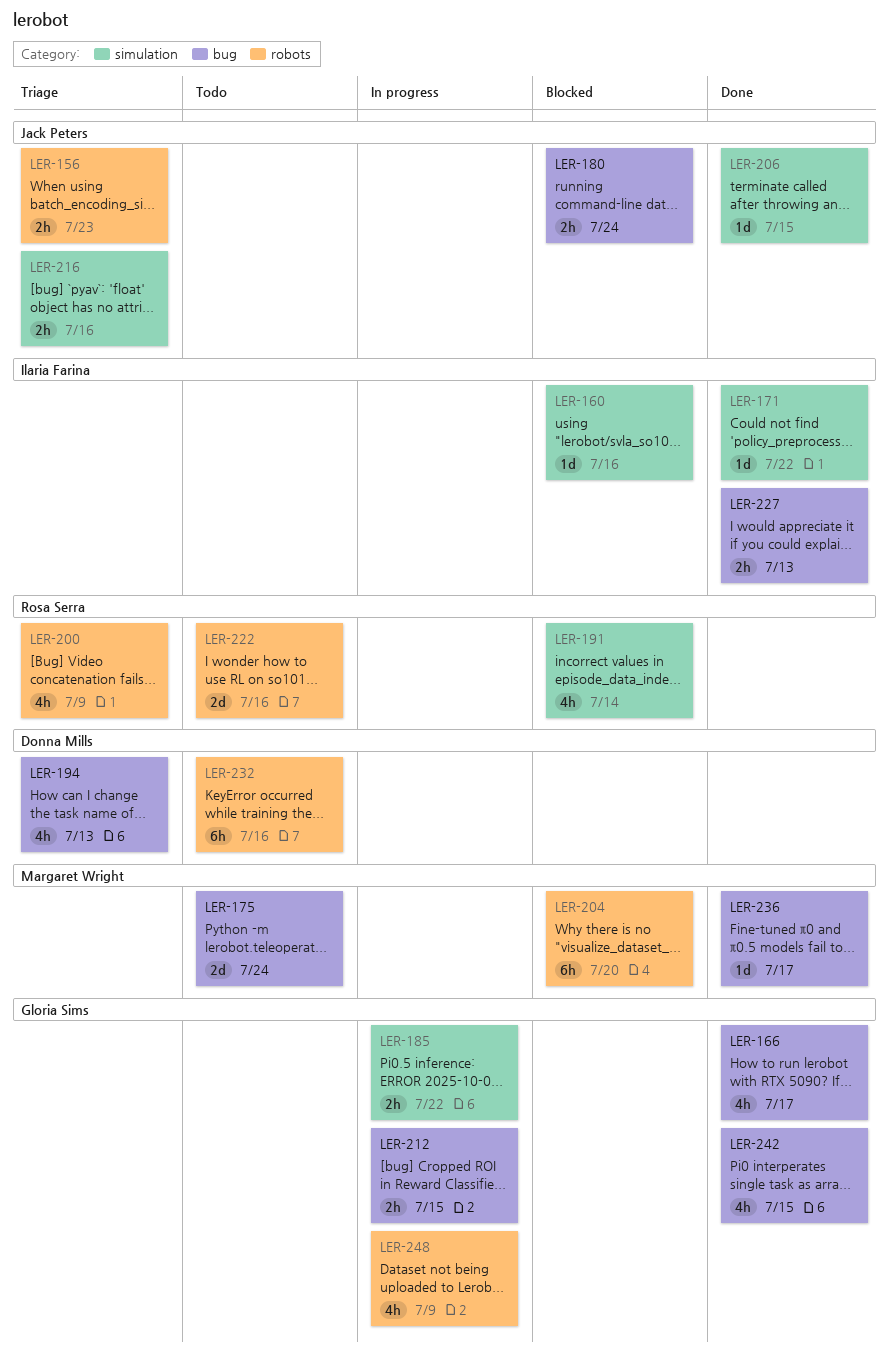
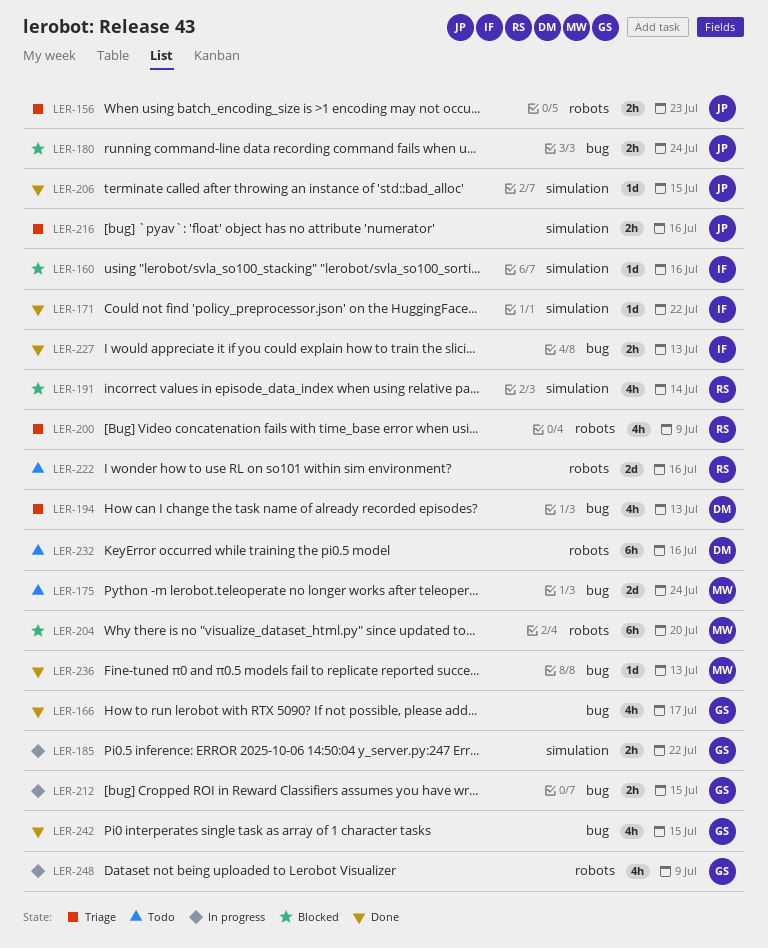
LER-236, due: Jul 17 -> Jul 13

